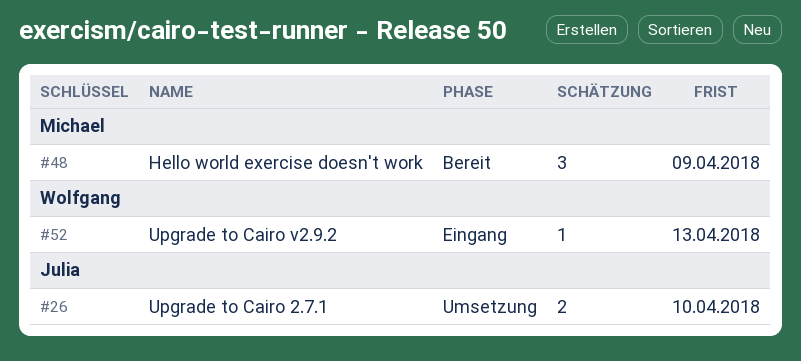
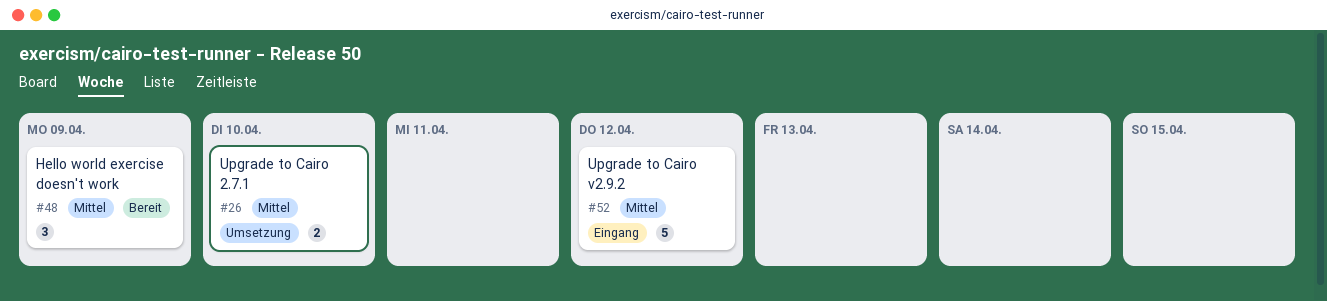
#52, estimate: 1 -> 5
#52, due: Apr 13 -> Apr 12

